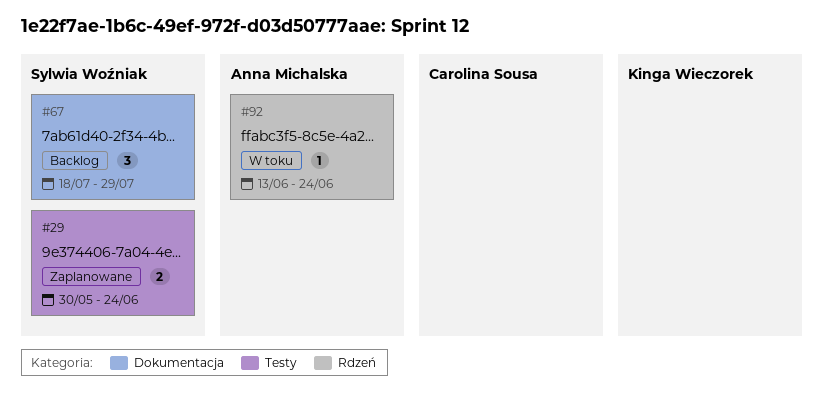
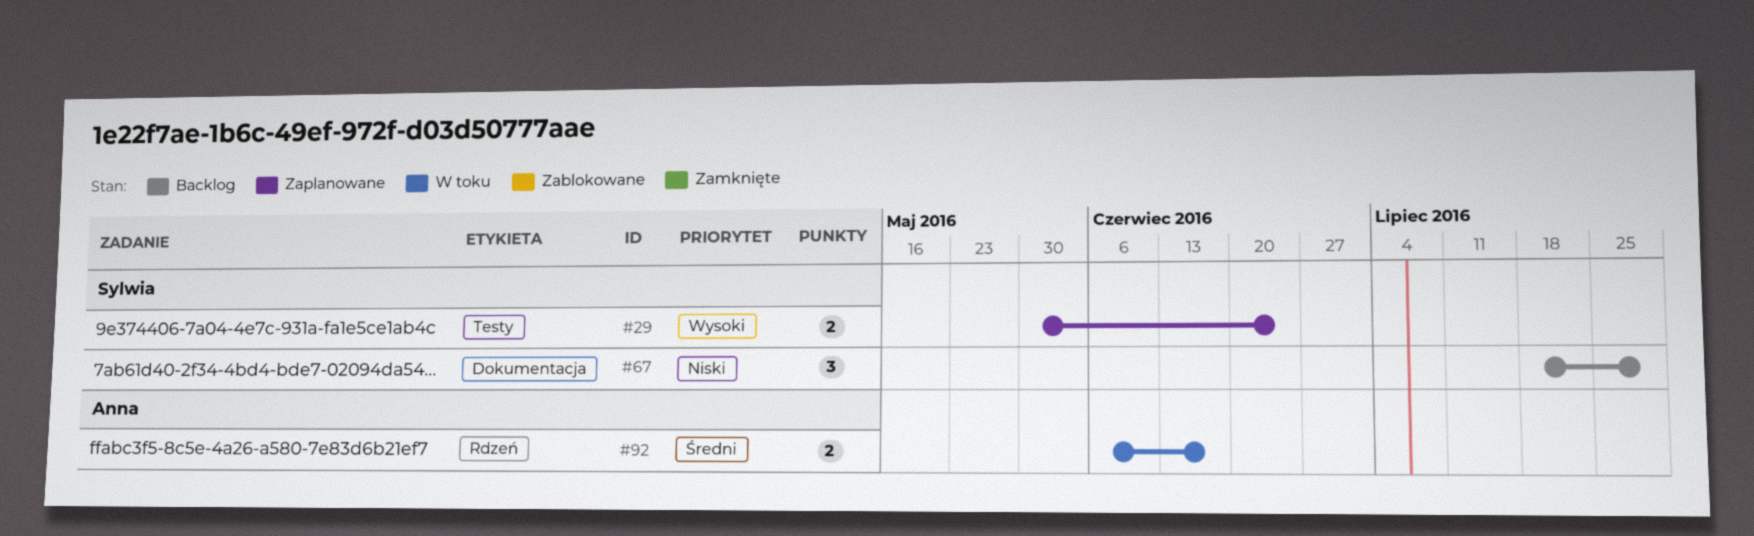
#92, estimate: 1 -> 2
#92, start: Jun 13 -> Jun 6
#92, due: Jun 24 -> Jun 17

